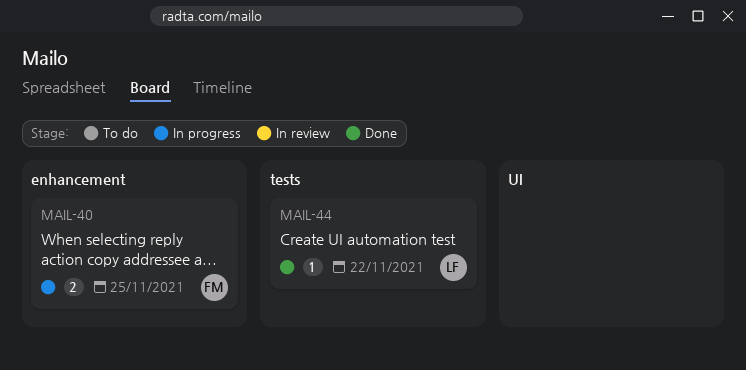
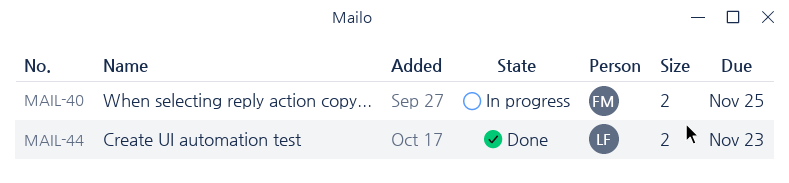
MAIL-44, estimate: 1 -> 2
MAIL-44, due: Nov 22 -> Nov 23

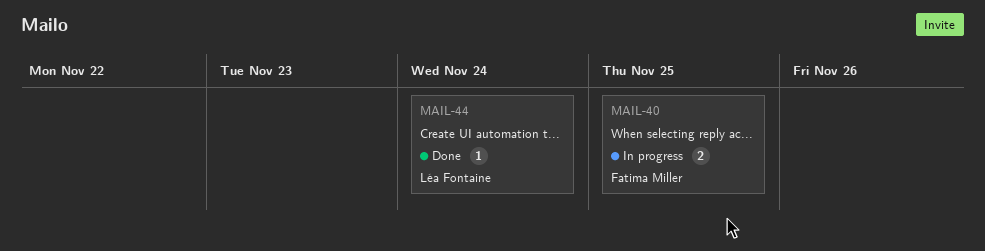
MAIL-44, estimate: 2 -> 1
MAIL-44, due: Nov 23 -> Nov 24

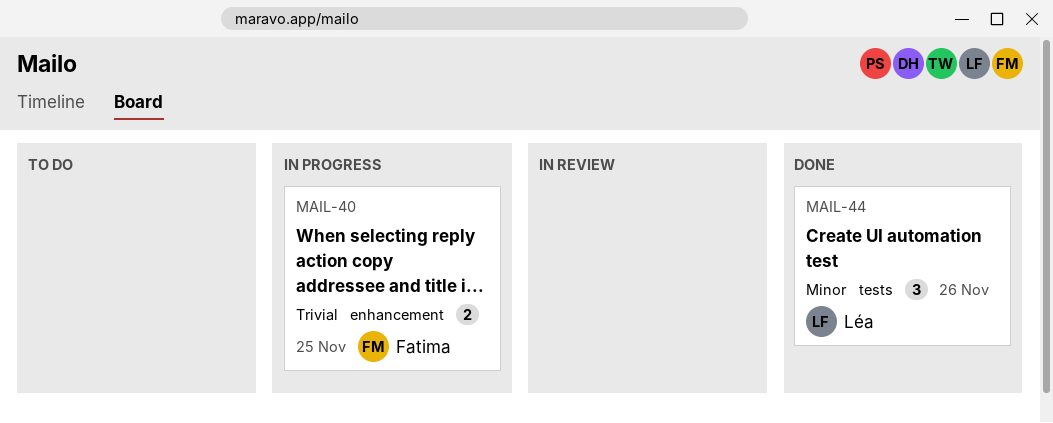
MAIL-44, estimate: 1 -> 3
MAIL-44, due: Nov 24 -> Nov 26

